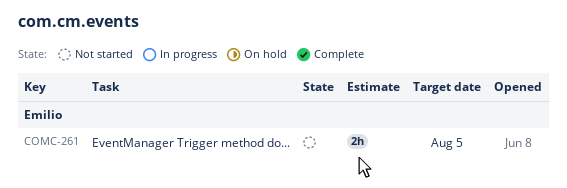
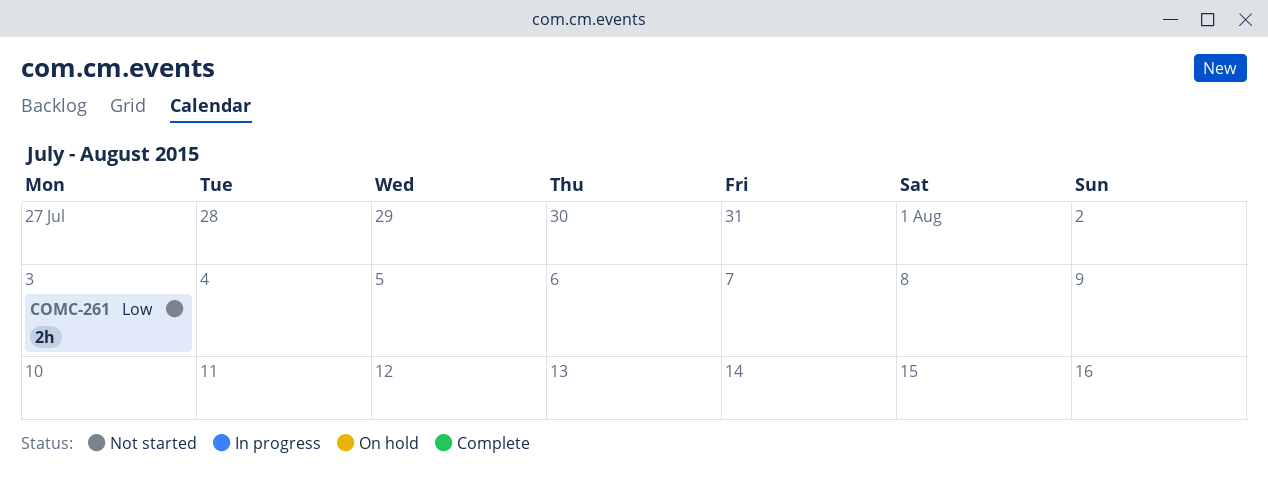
COMC-261, due: Aug 5 -> Aug 3

